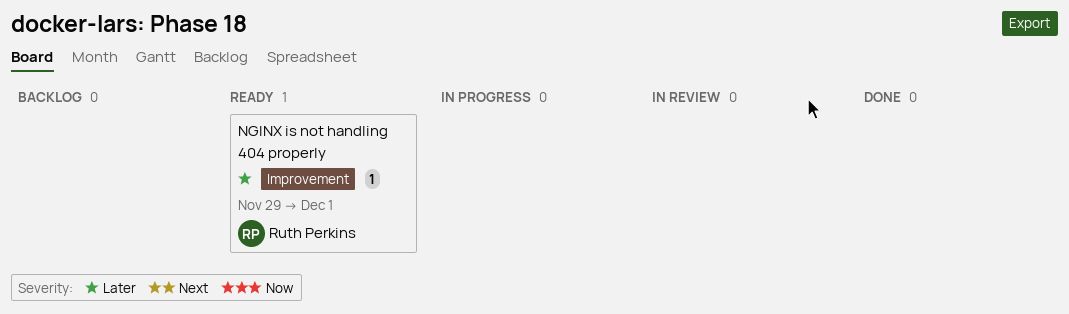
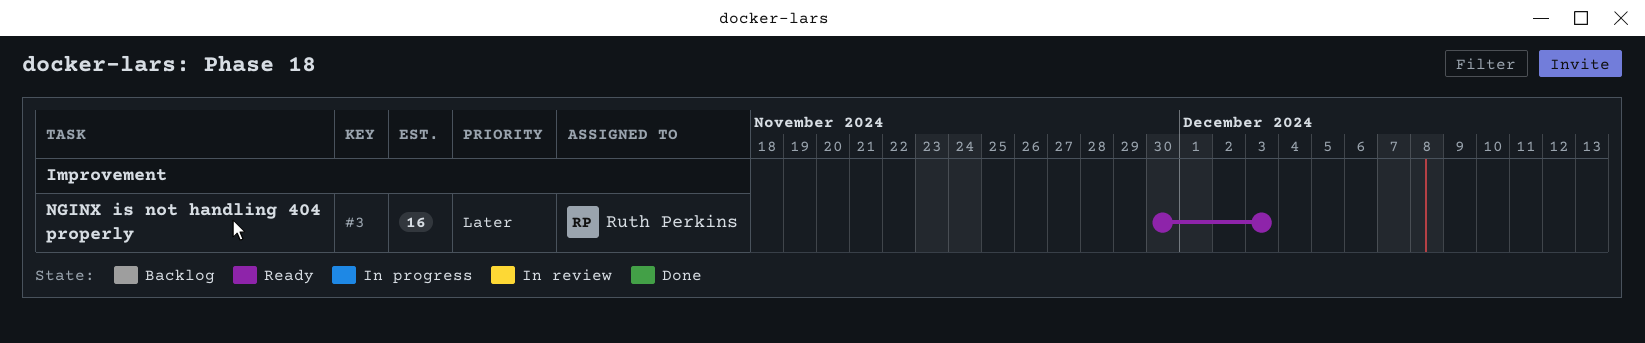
NGINX is not handling 404 properly, estimate: 1 -> 16
NGINX is not handling 404 properly, start: Nov 29 -> Nov 30
NGINX is not handling 404 properly, due: Dec 1 -> Dec 3

